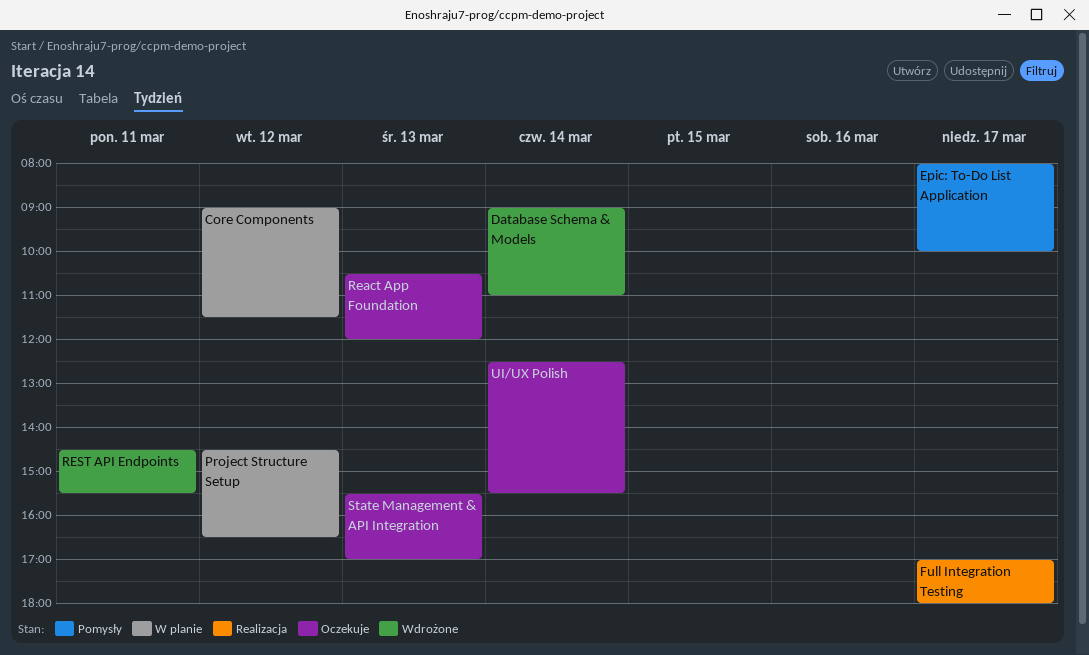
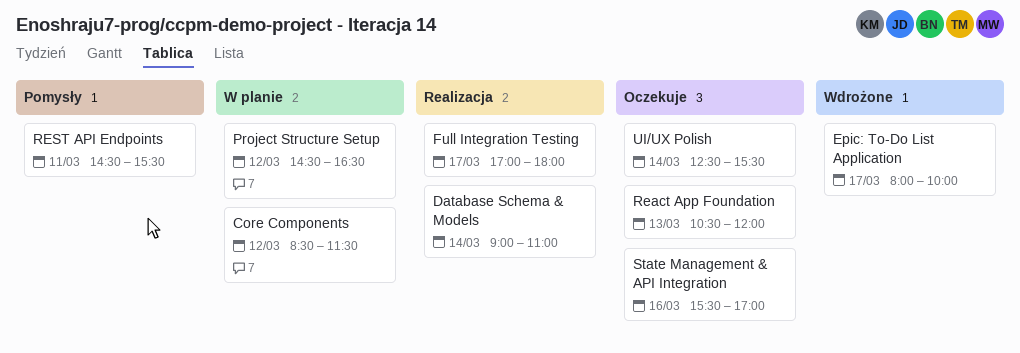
Core Components, begins: 09:00 -> 08:30
Database Schema & Models, status: Wdrożone -> Realizacja
Epic: To-Do List Application, status: Pomysły -> Wdrożone
REST API Endpoints, status: Wdrożone -> Pomysły
State Management & API Integration, day: Mar 13 -> Mar 16

